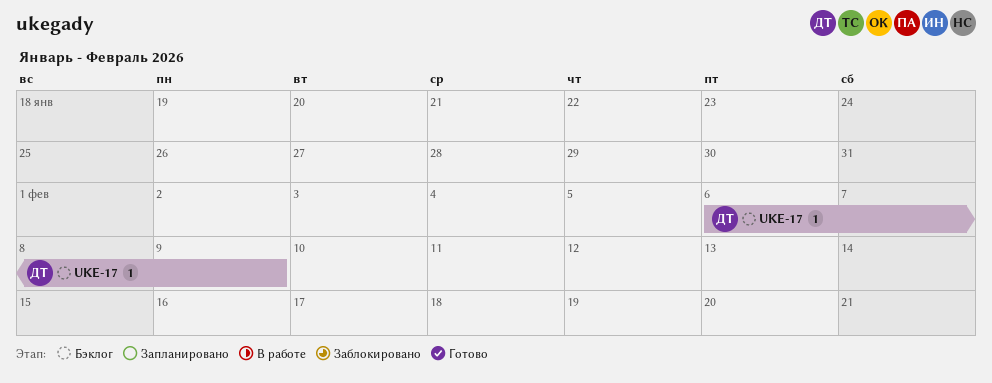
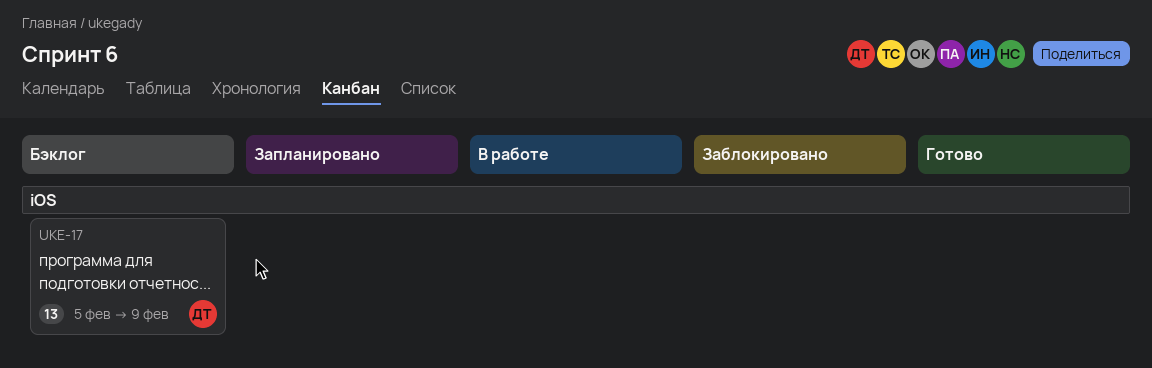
UKE-17, estimate: 1 -> 13
UKE-17, start: Feb 6 -> Feb 5

